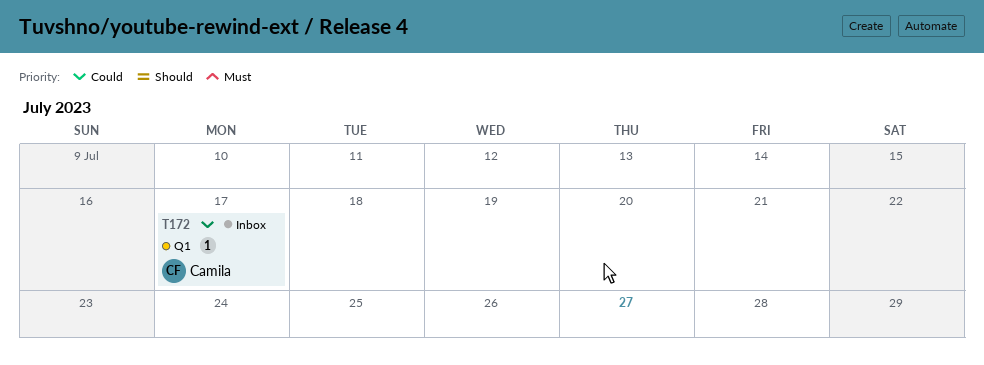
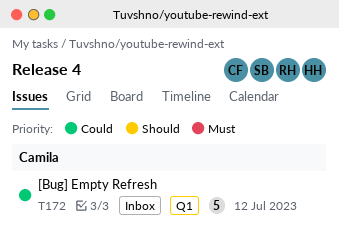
T172, estimate: 1 -> 5
T172, due: Jul 17 -> Jul 12

